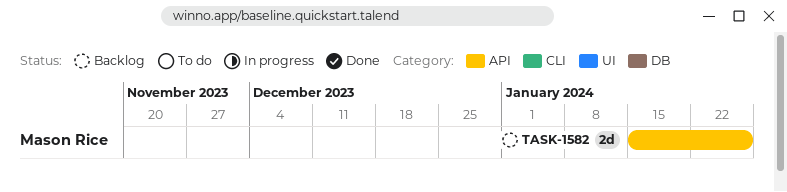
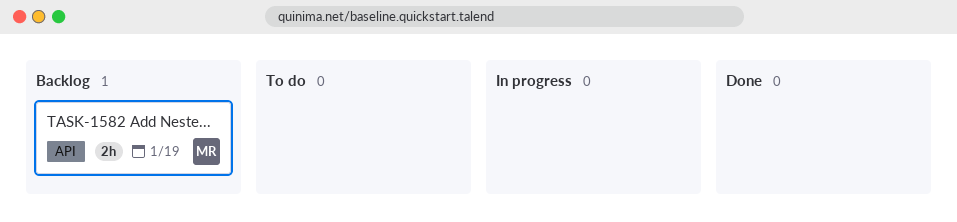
TASK-1582, estimate: 2d -> 2h
TASK-1582, due: Jan 26 -> Jan 19

